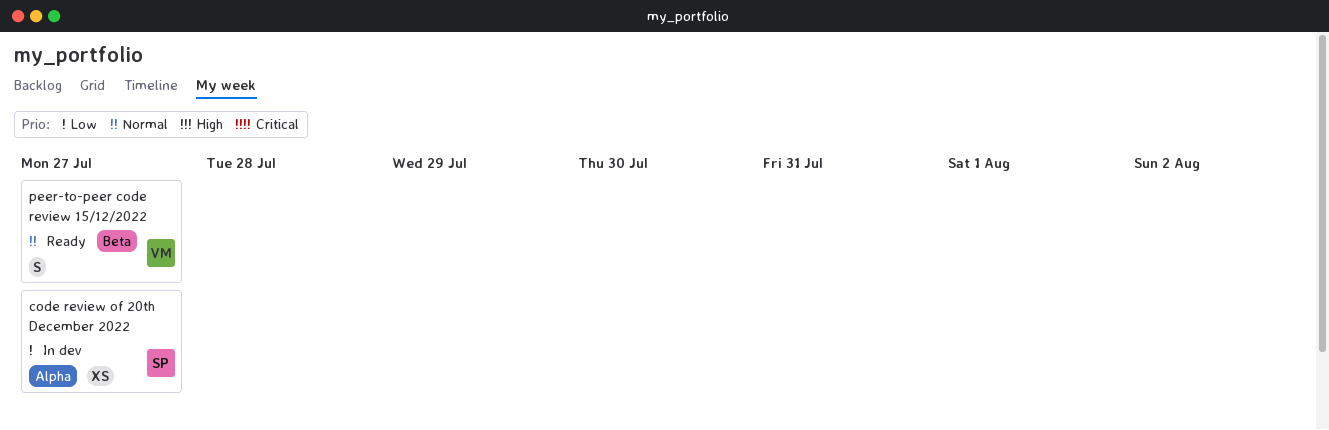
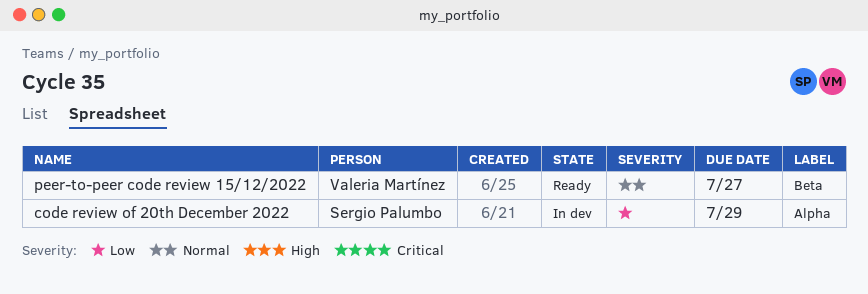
code review of 20th December 2022, due: Jul 27 -> Jul 29

